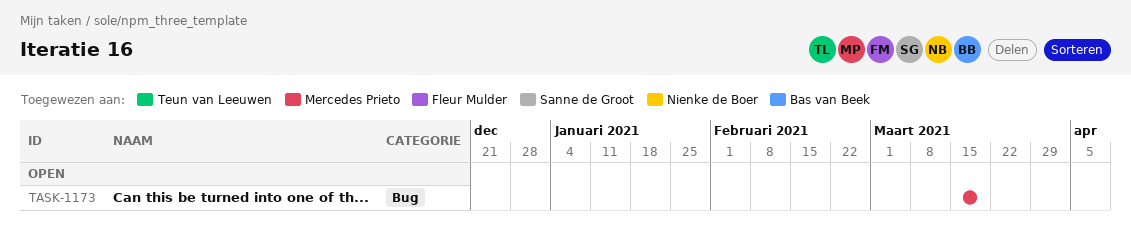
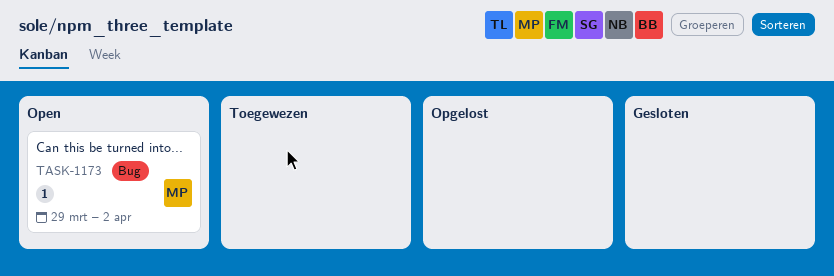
TASK-1173, start: Mar 15 -> Mar 29
TASK-1173, due: Mar 19 -> Apr 2

